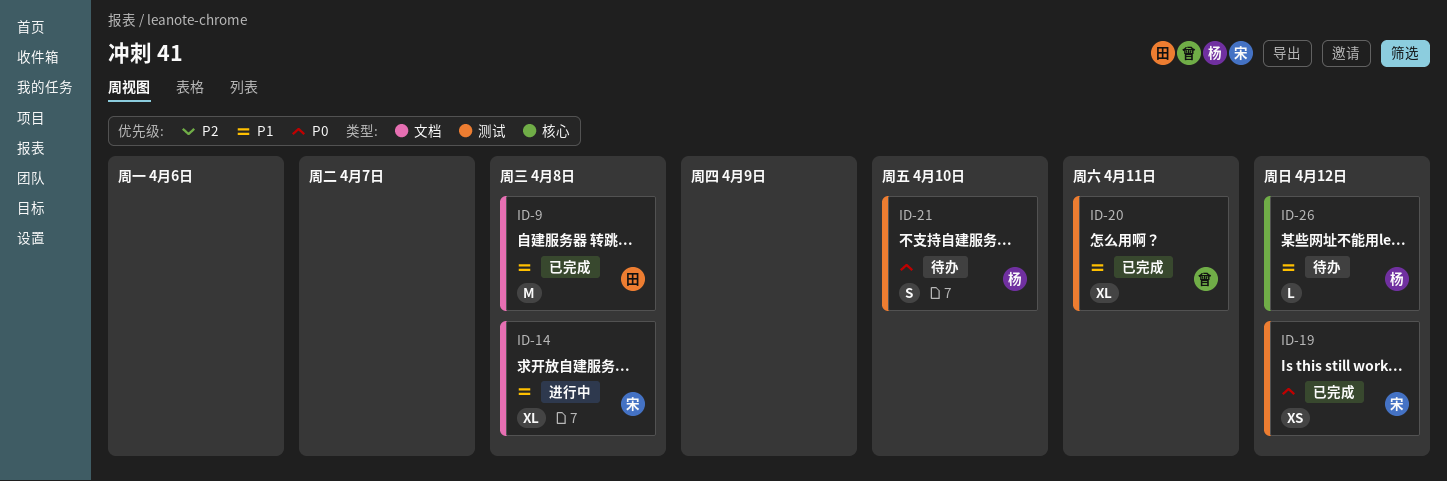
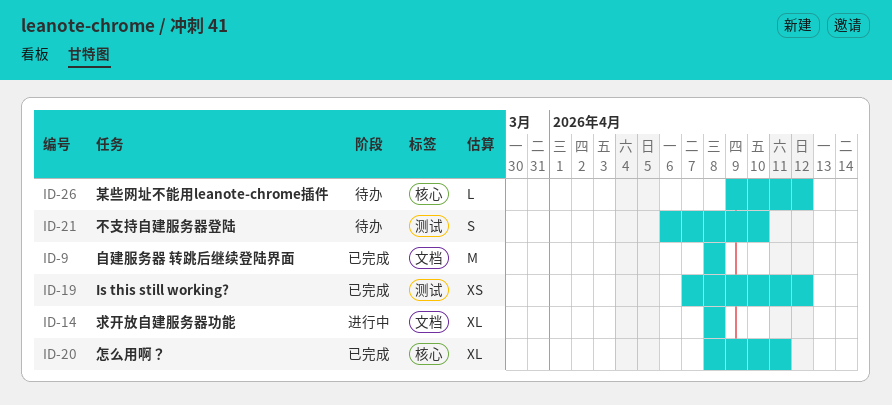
ID-20, label: 测试 -> 核心

